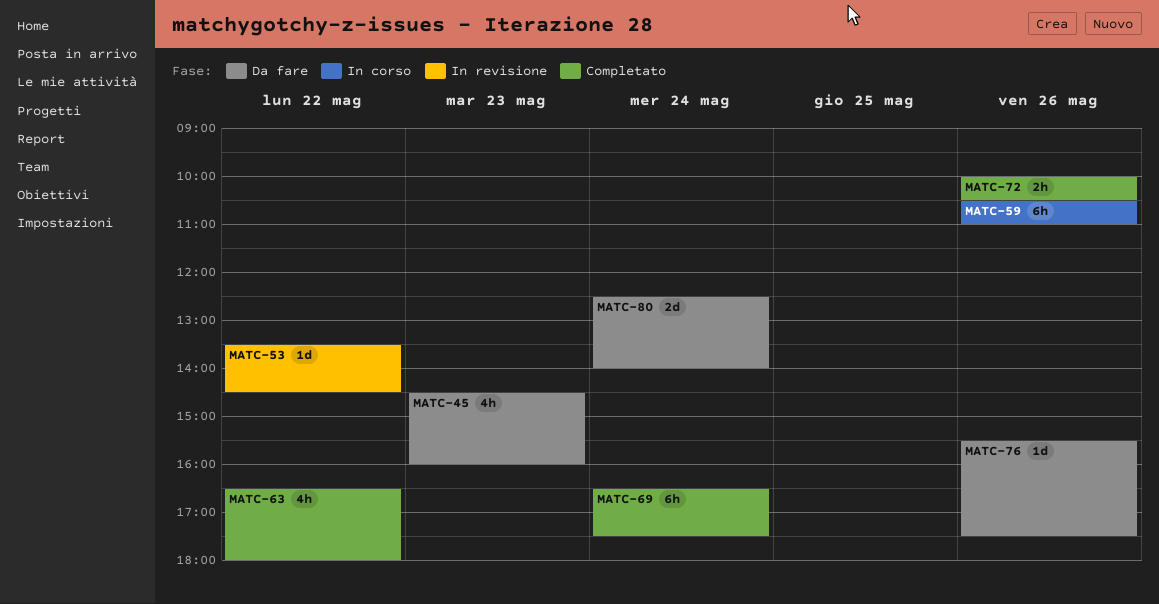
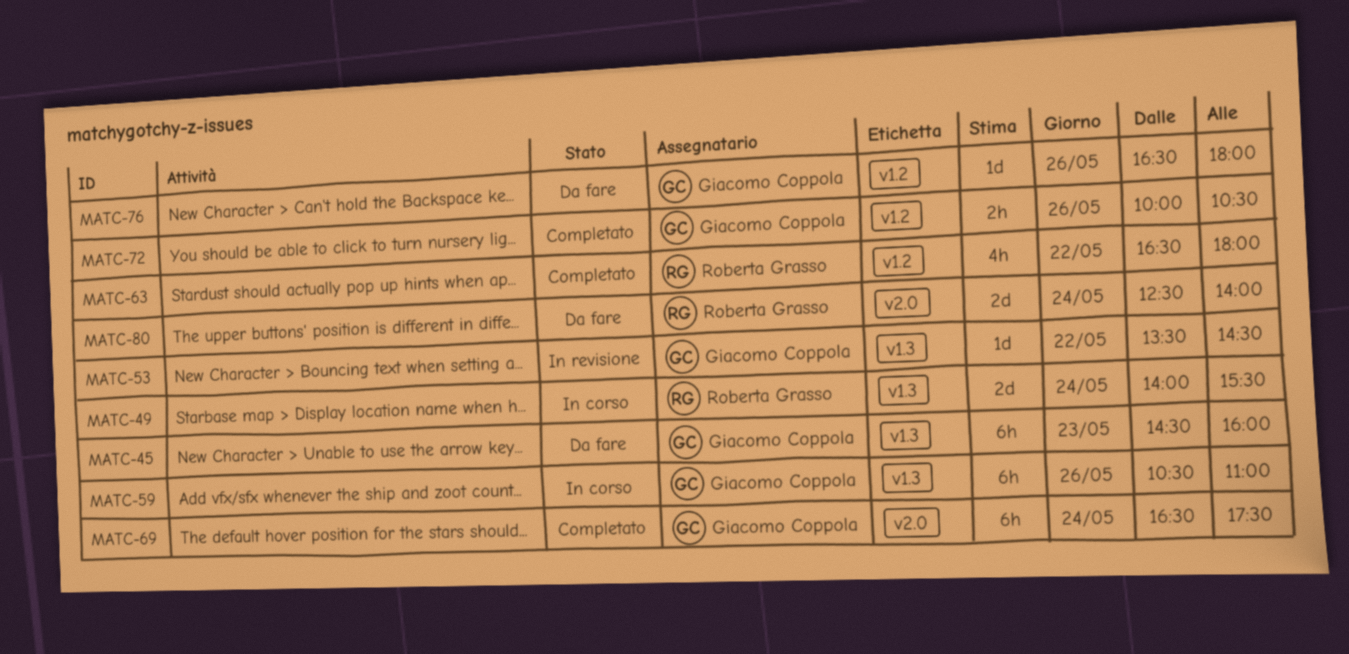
MATC-45, estimate: 4h -> 6h
MATC-49: none -> present
MATC-76, begins: 15:30 -> 16:30
MATC-76, ends: 17:30 -> 18:00

